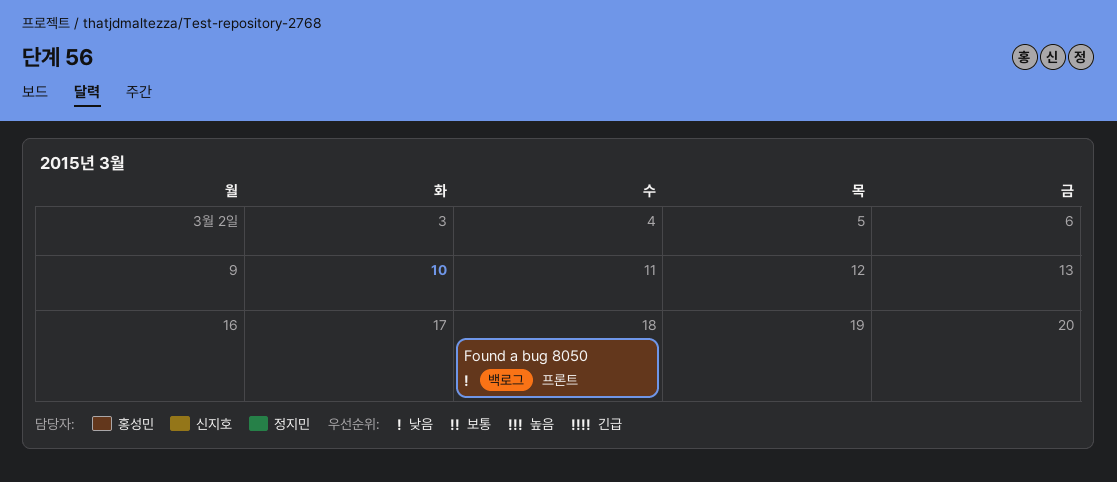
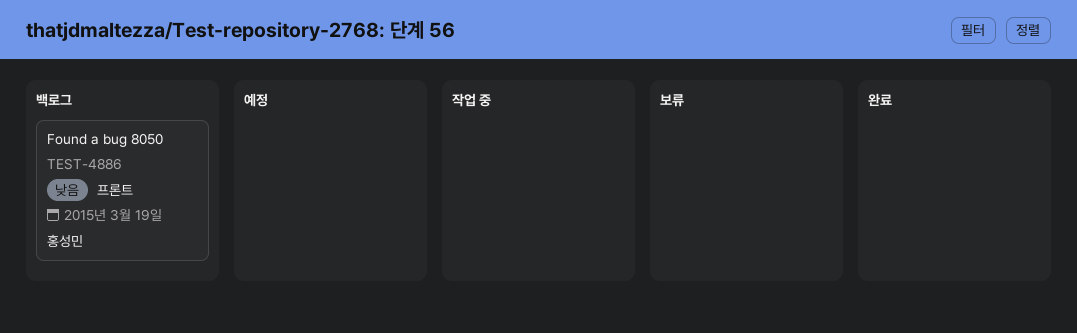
Found a bug 8050, due: Mar 18 -> Mar 19

